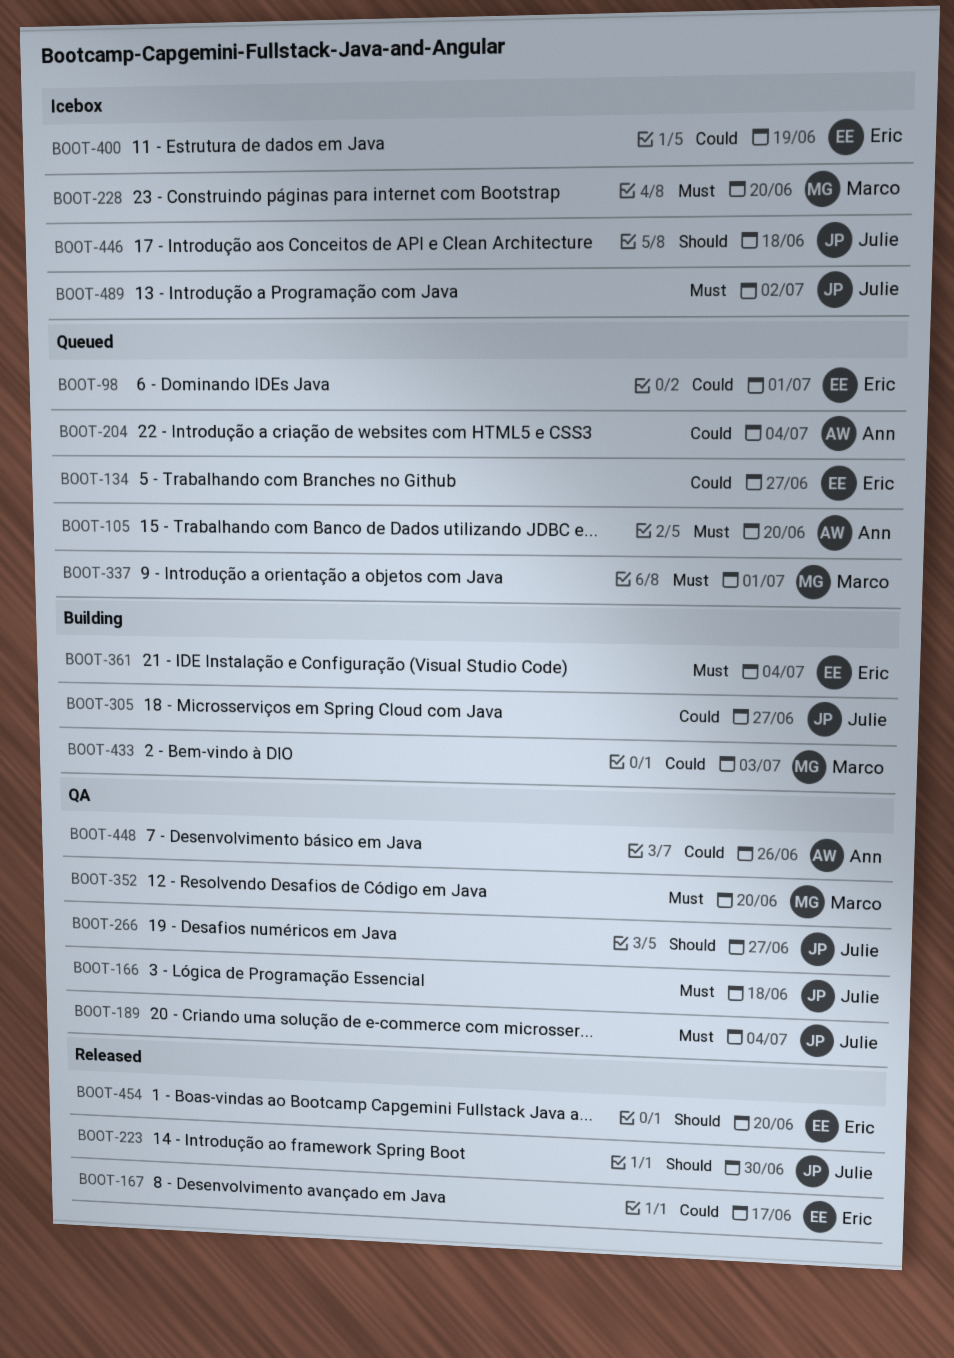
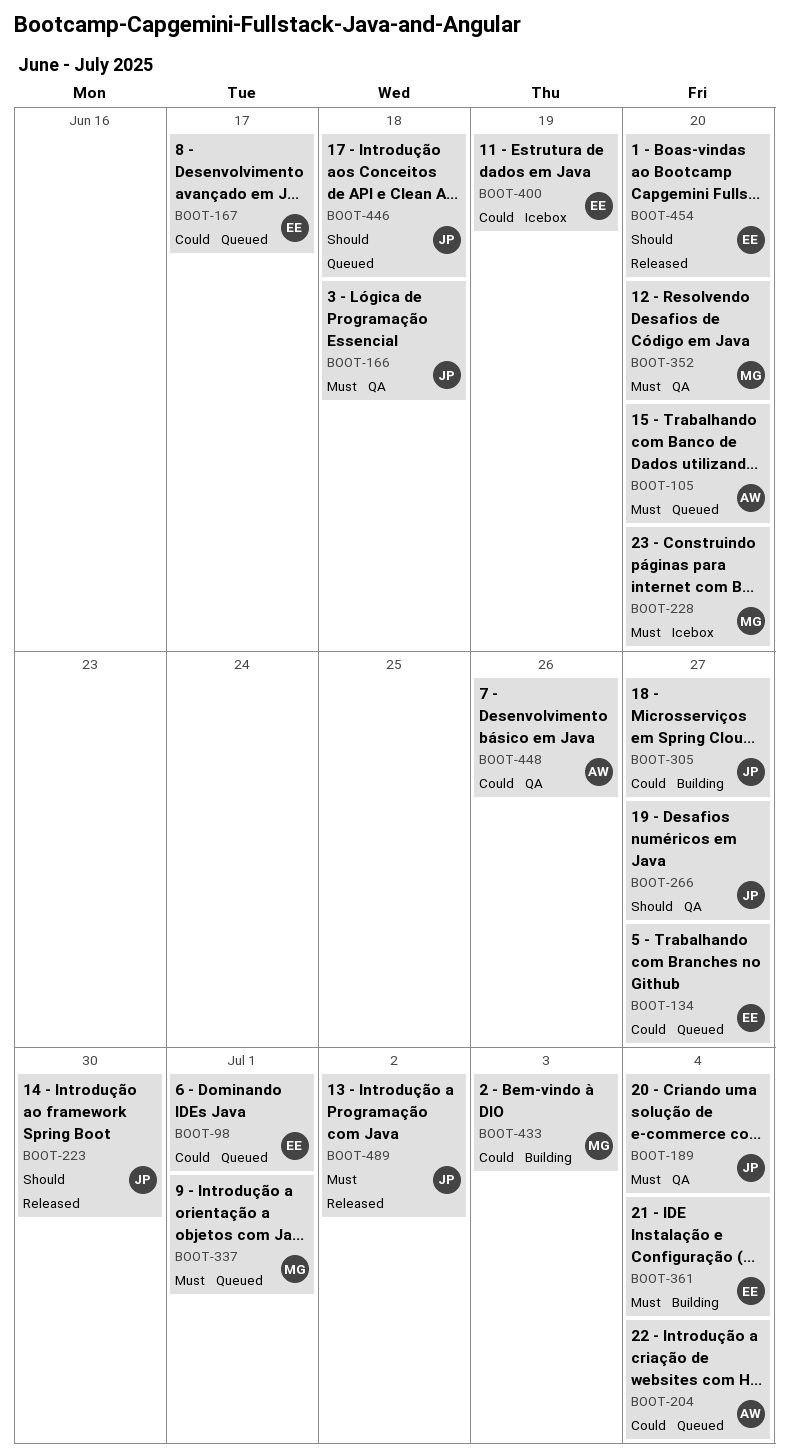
BOOT-167, status: Released -> Queued
BOOT-446, status: Icebox -> Queued
BOOT-489, status: Icebox -> Released

